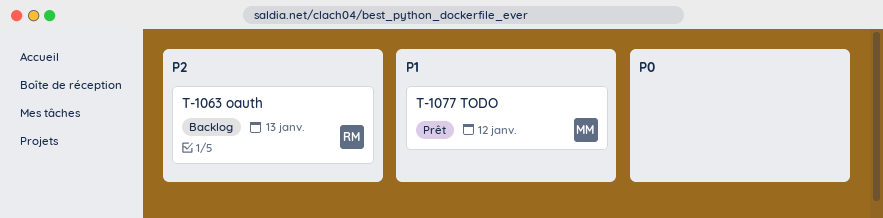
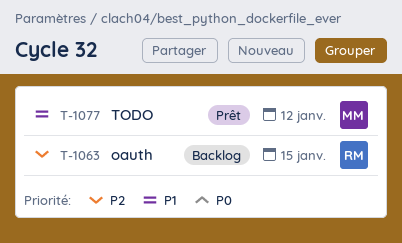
T-1063, due: Jan 13 -> Jan 15

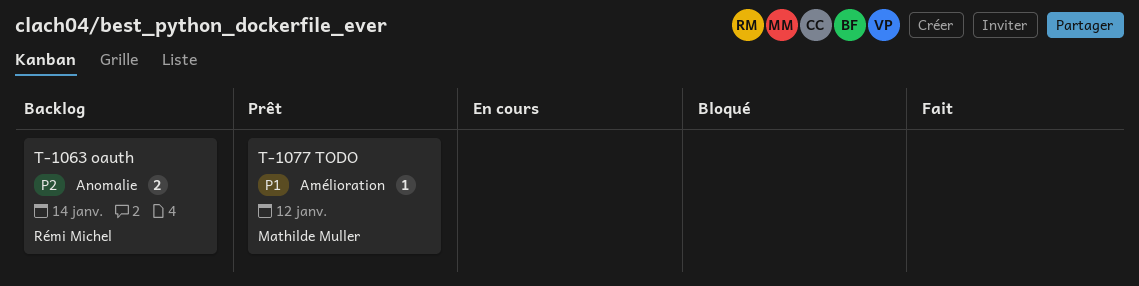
T-1063, due: Jan 15 -> Jan 14

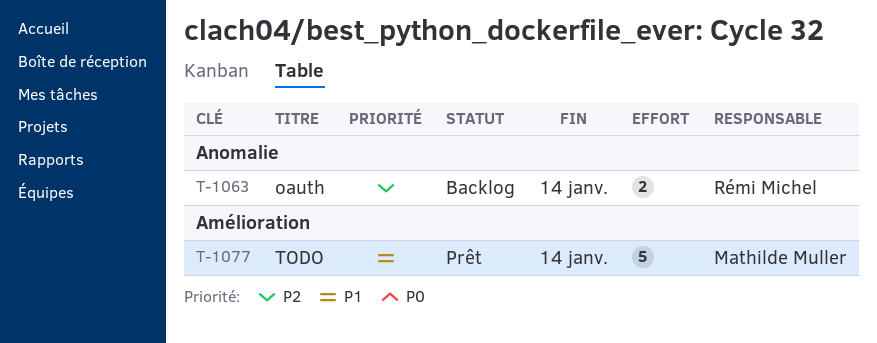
T-1077, estimate: 1 -> 5
T-1077, due: Jan 12 -> Jan 14

